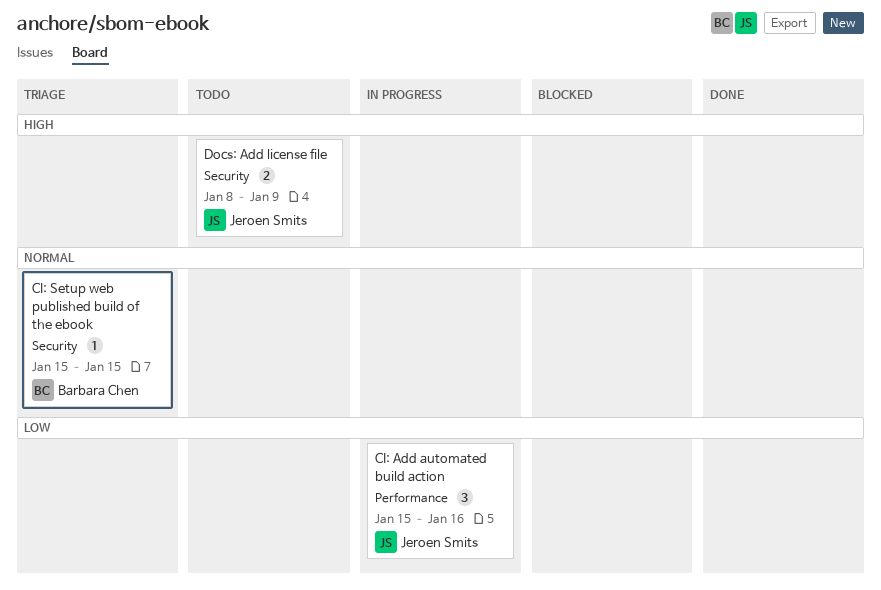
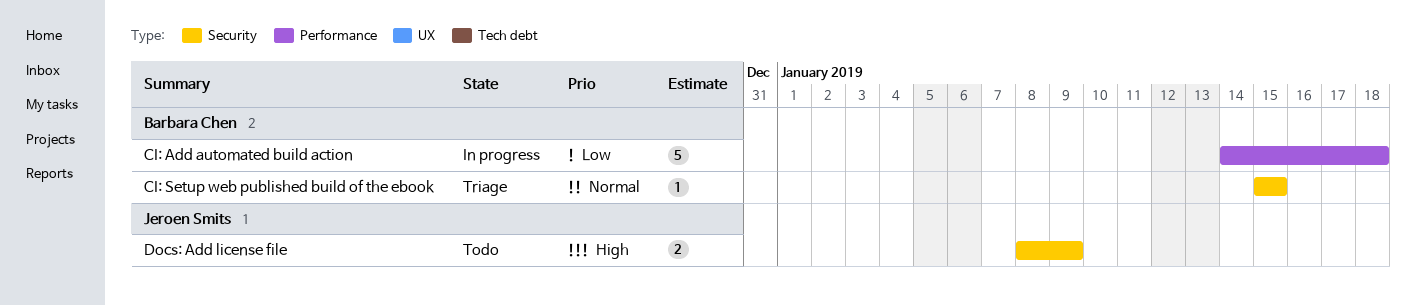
CI: Add automated build action, owner: Jeroen Smits -> Barbara Chen
CI: Add automated build action, estimate: 3 -> 5
CI: Add automated build action, start: Jan 15 -> Jan 14
CI: Add automated build action, due: Jan 16 -> Jan 18

